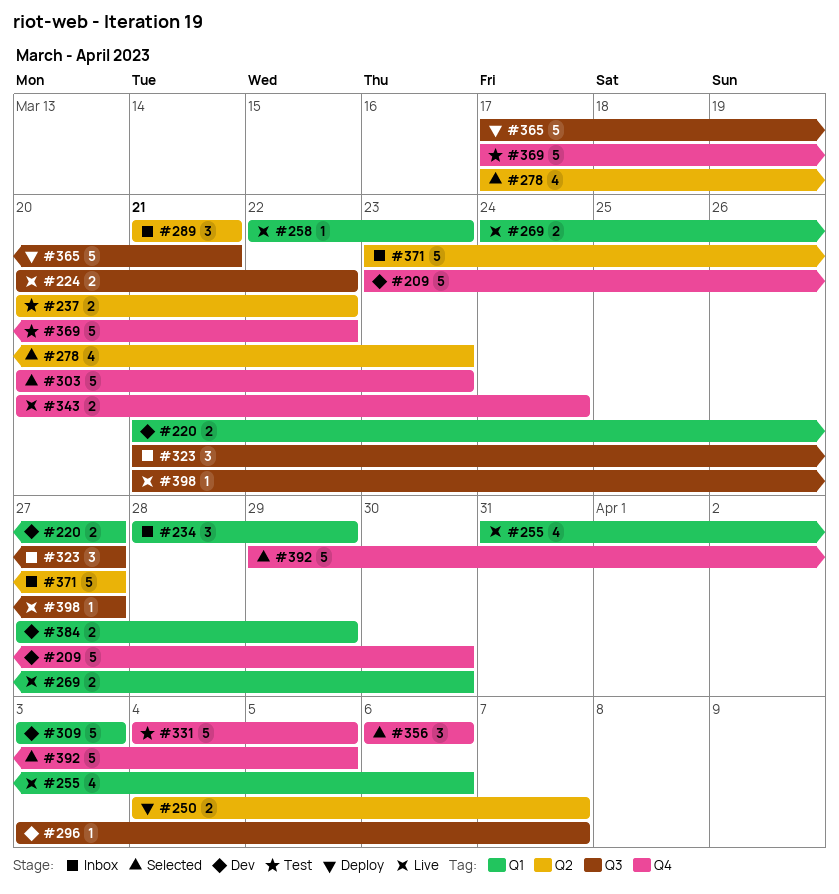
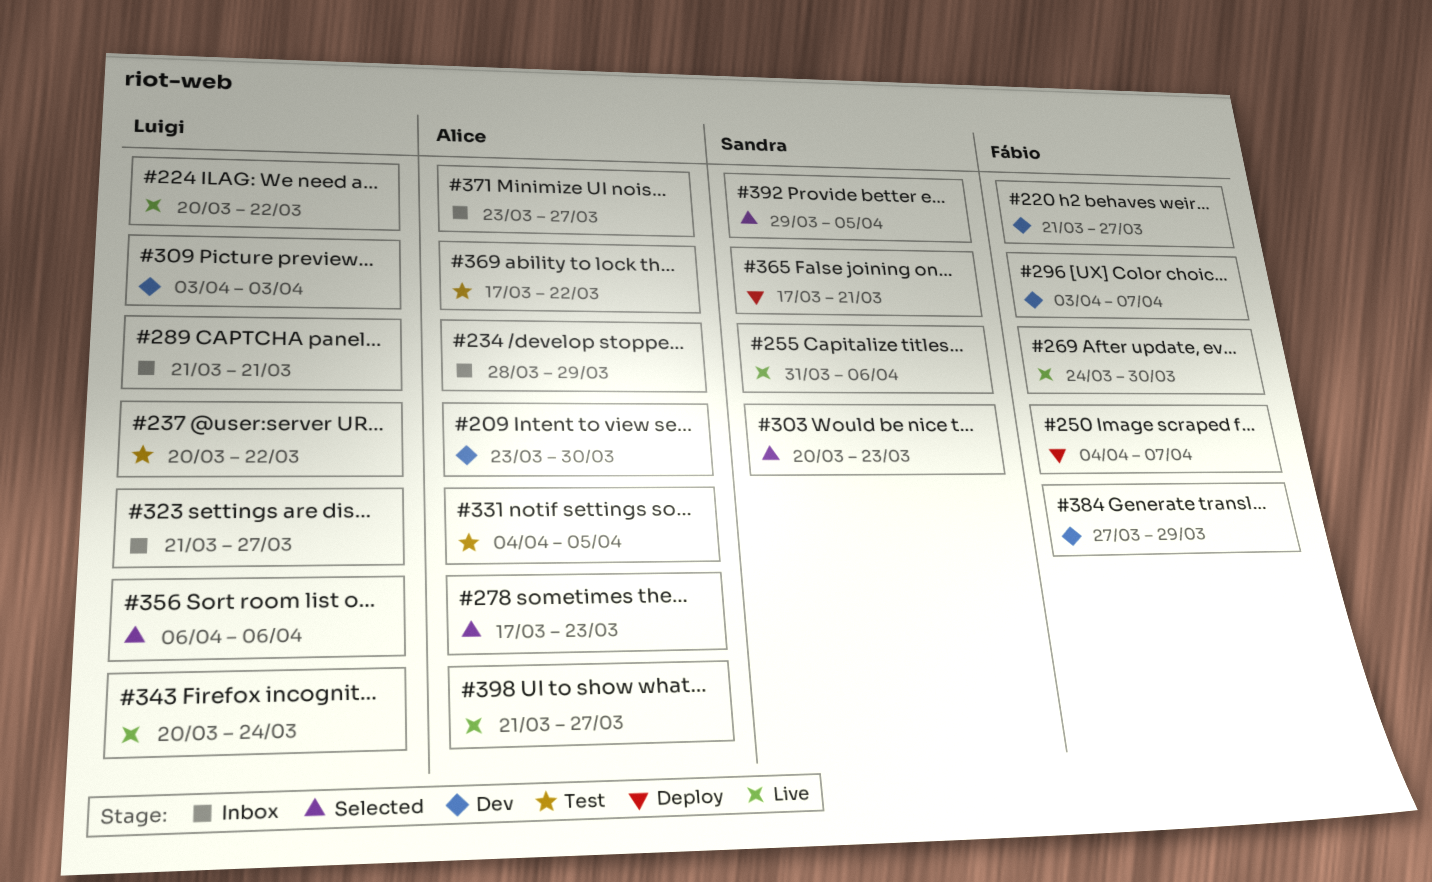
#258: present -> none

